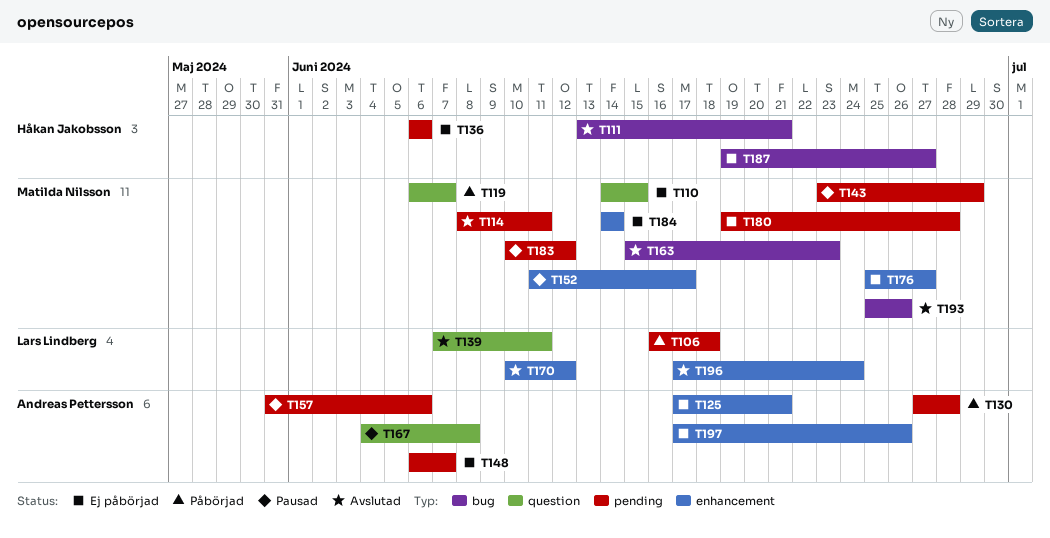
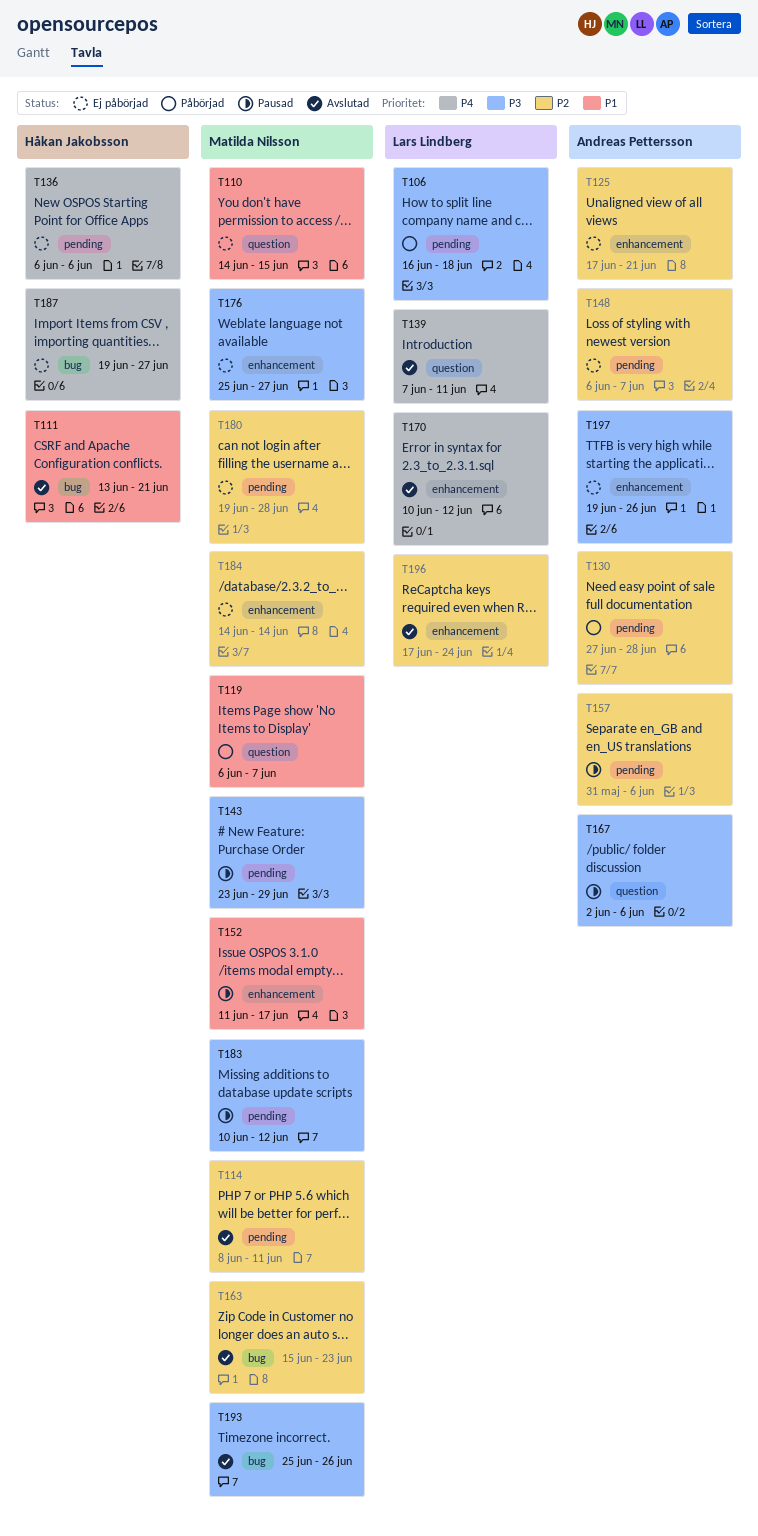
T167, start: Jun 4 -> Jun 2
T167, due: Jun 8 -> Jun 6
T197, start: Jun 17 -> Jun 19

